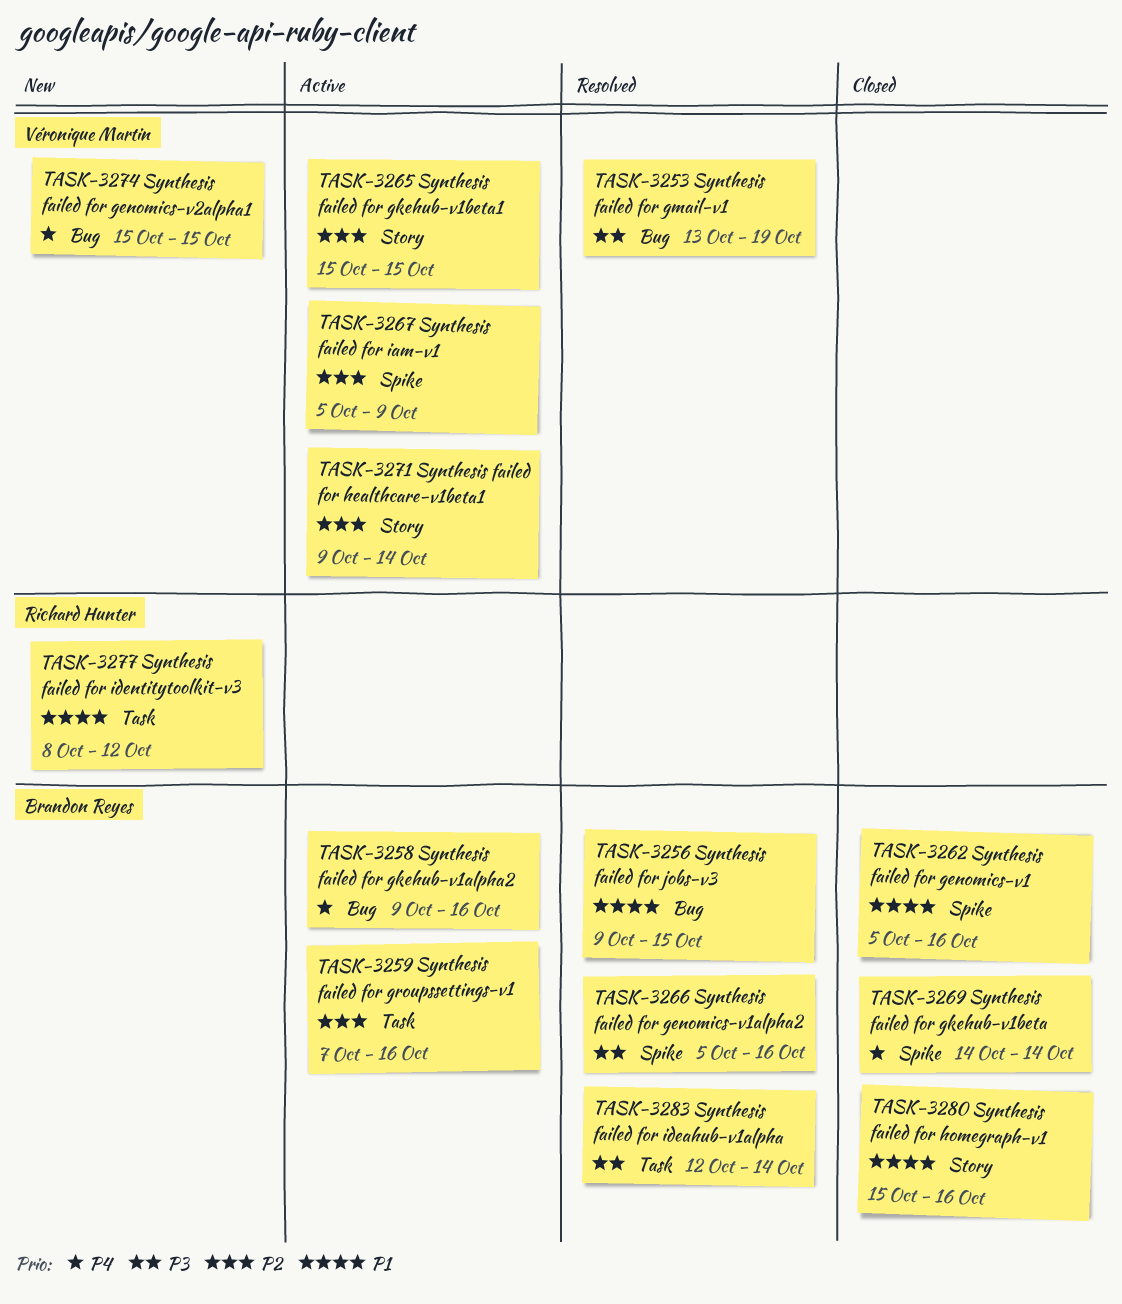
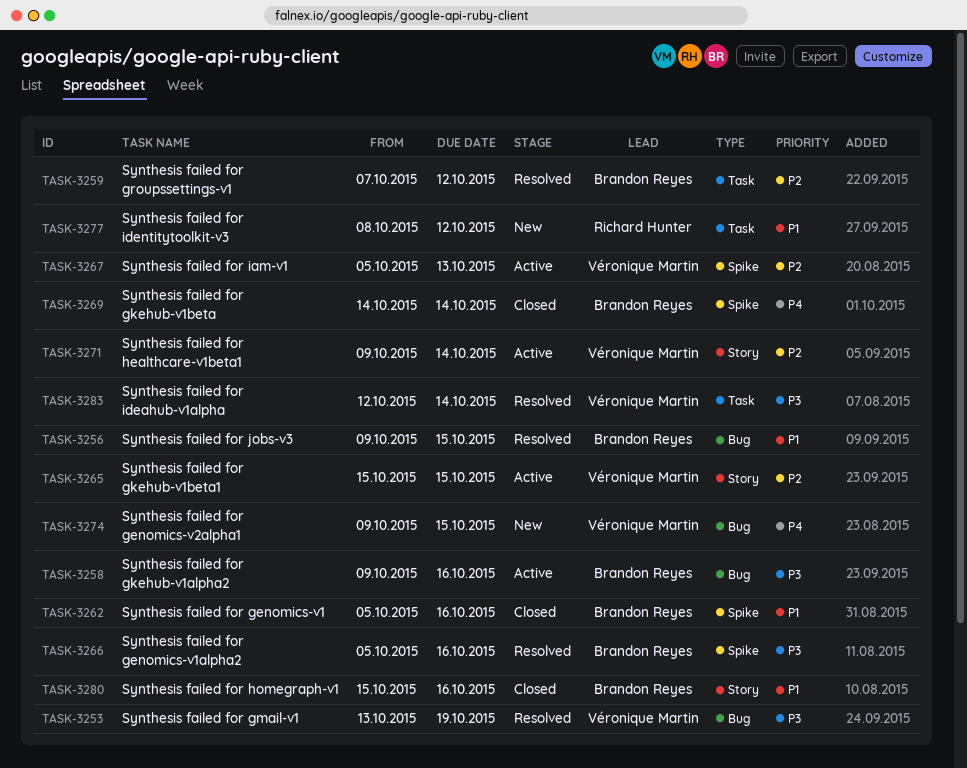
TASK-3258, priority: P4 -> P3
TASK-3259, status: Active -> Resolved
TASK-3259, due: Oct 16 -> Oct 12
TASK-3267, due: Oct 9 -> Oct 13
TASK-3274, start: Oct 15 -> Oct 9
TASK-3283, owner: Brandon Reyes -> Véronique Martin

